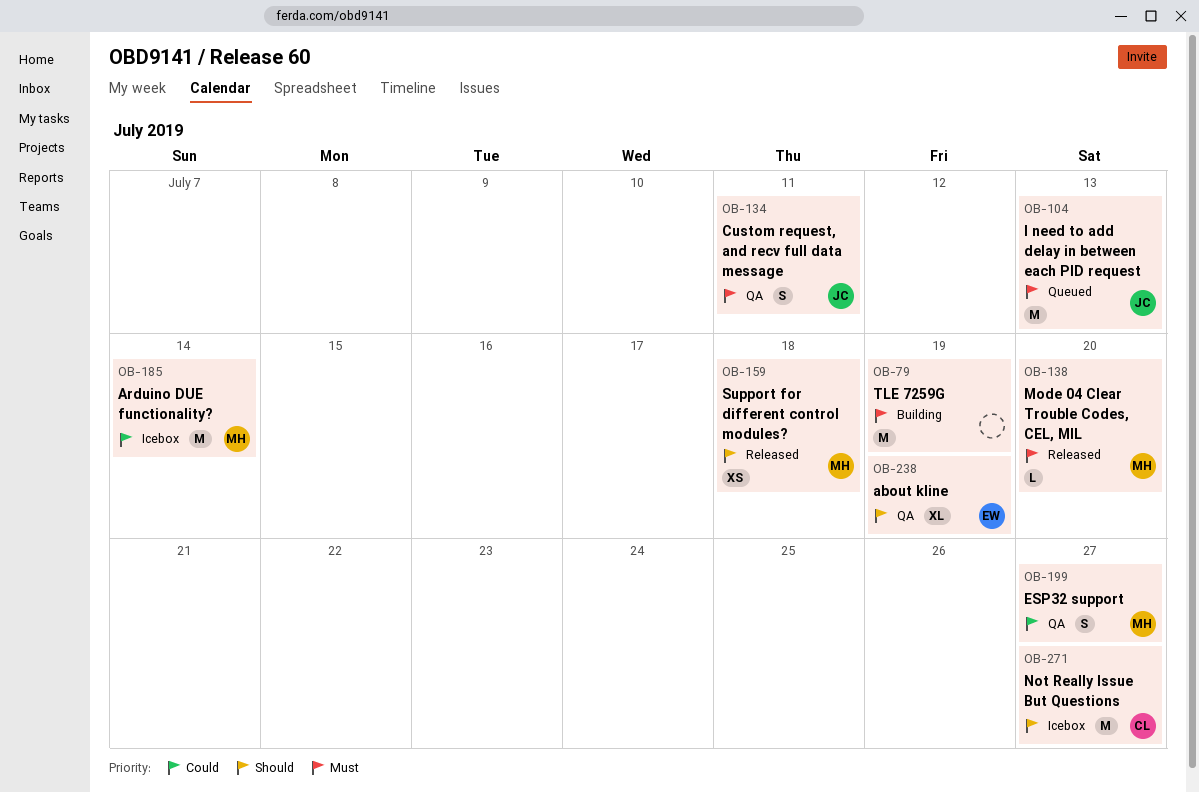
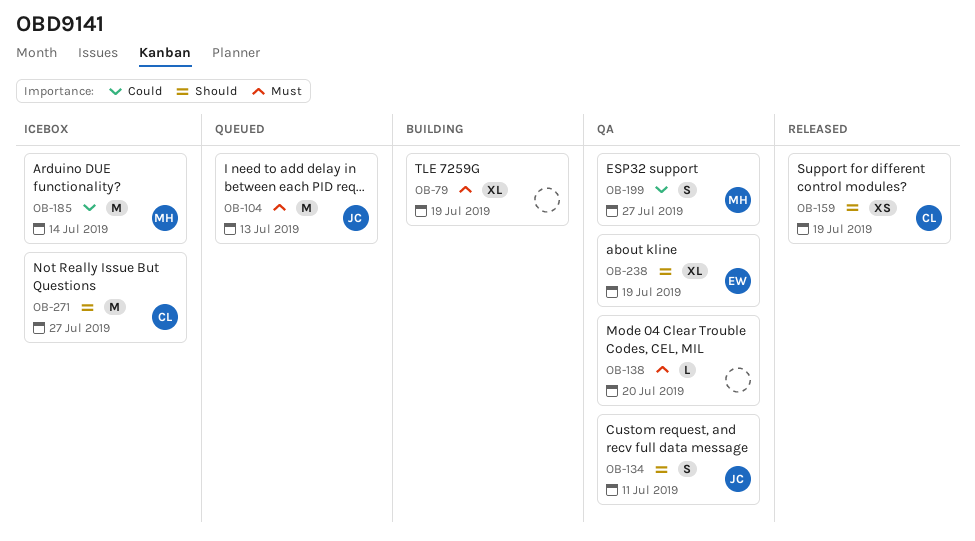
OB-79, estimate: M -> XL
OB-134, priority: Must -> Should
OB-138, status: Released -> QA
OB-138, owner: MH -> none
OB-159, owner: MH -> CL
OB-159, due: Jul 18 -> Jul 19

